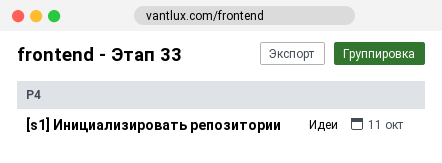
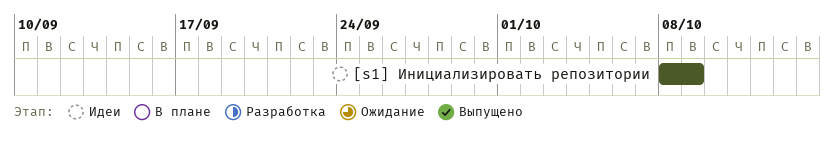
[s1] Инициализировать репозитории, due: Oct 11 -> Oct 9

